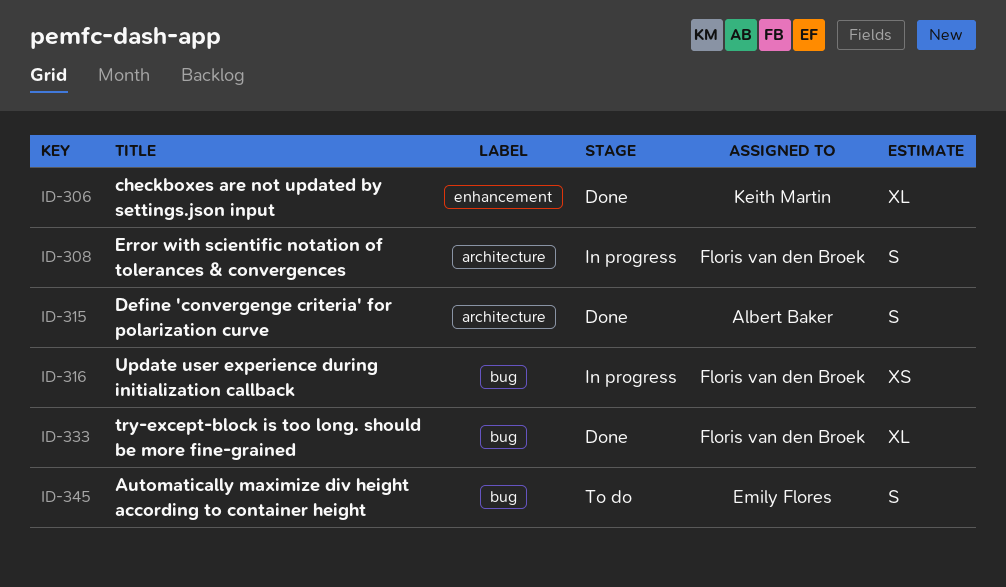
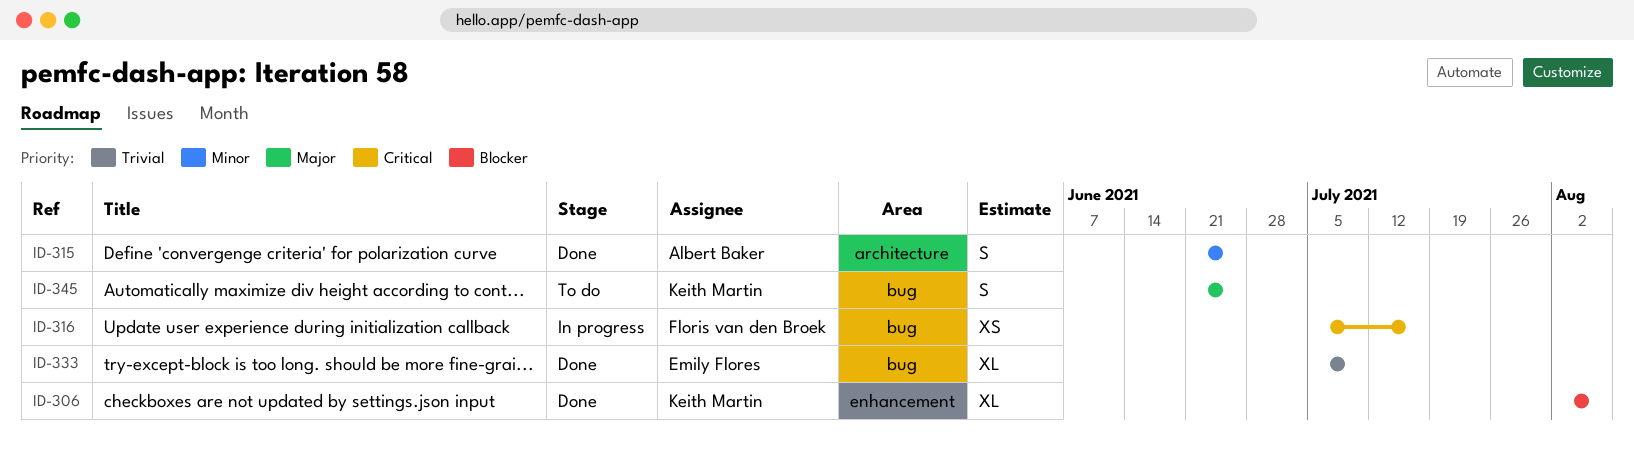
ID-308: present -> none
ID-333, owner: Floris van den Broek -> Emily Flores
ID-345, owner: Emily Flores -> Keith Martin

